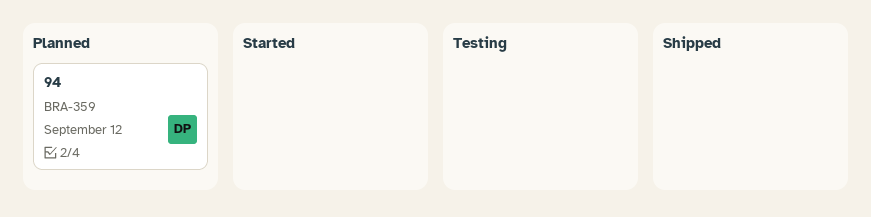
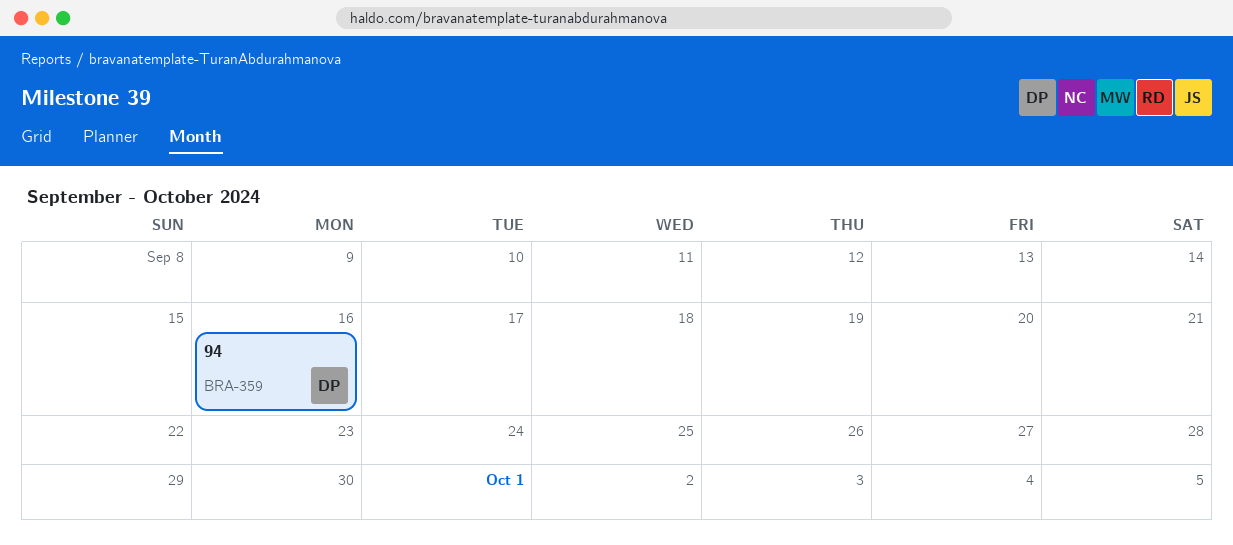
BRA-359, due: Sep 12 -> Sep 16

